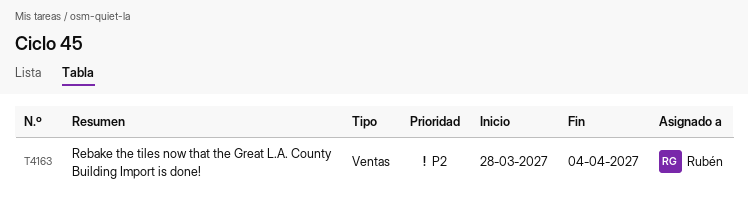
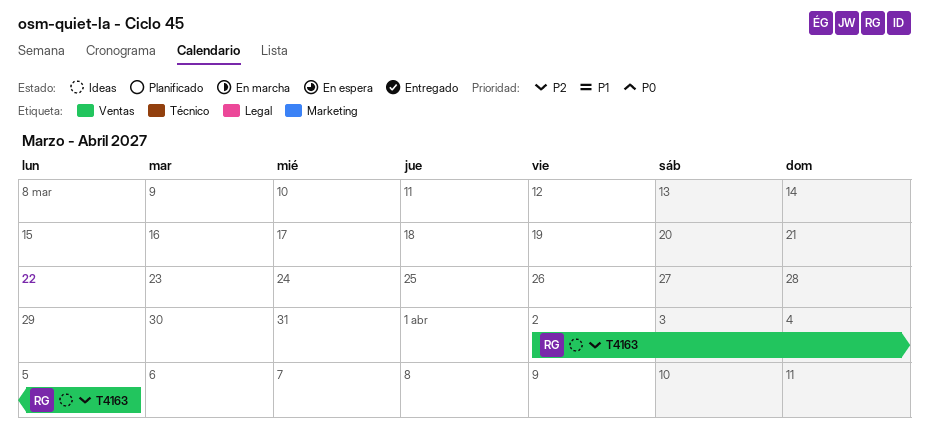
T4163, start: Mar 28 -> Apr 2
T4163, due: Apr 4 -> Apr 5

